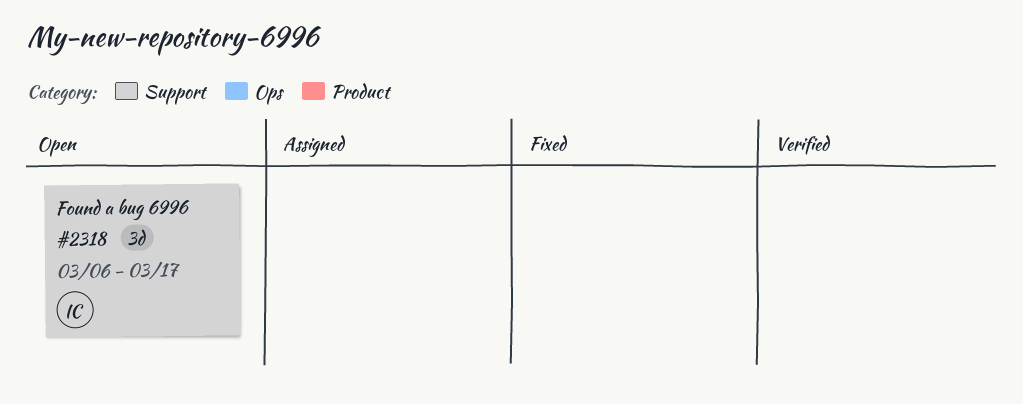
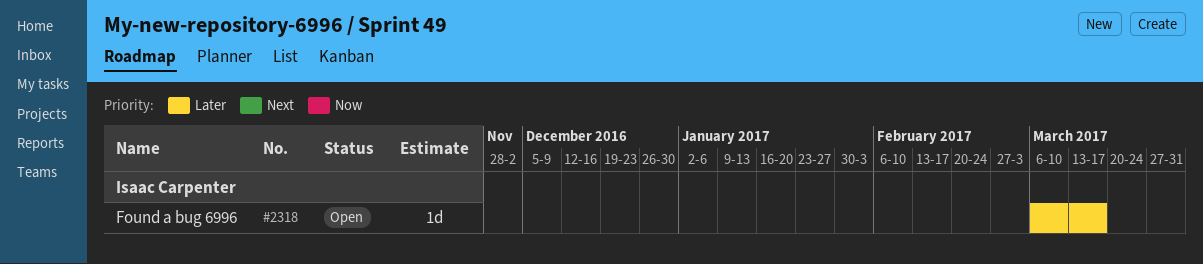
#2318, estimate: 3d -> 1d

